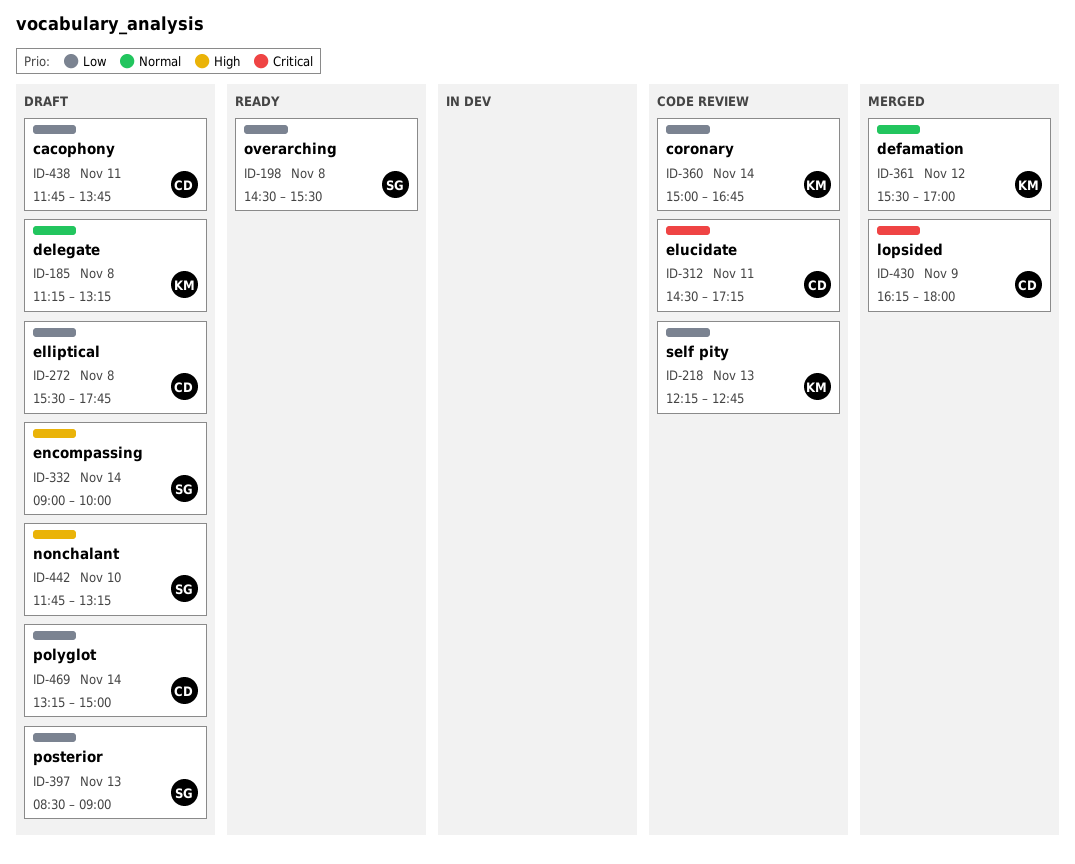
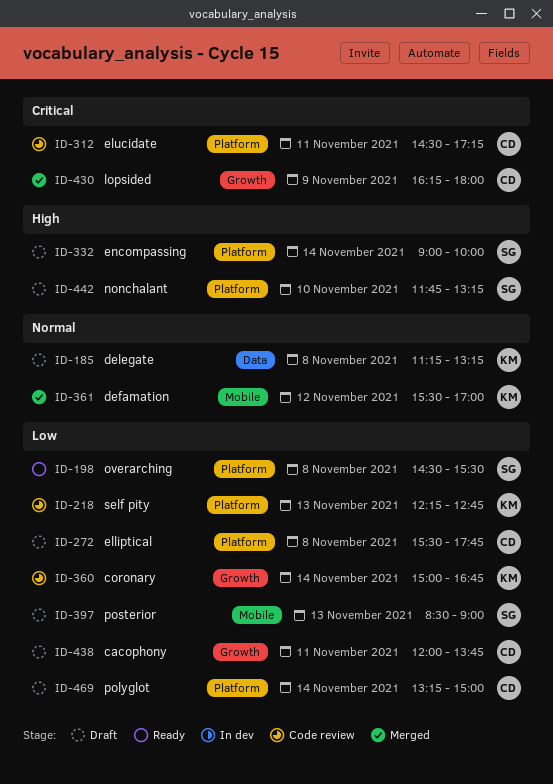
ID-438, begins: 11:45 -> 12:00

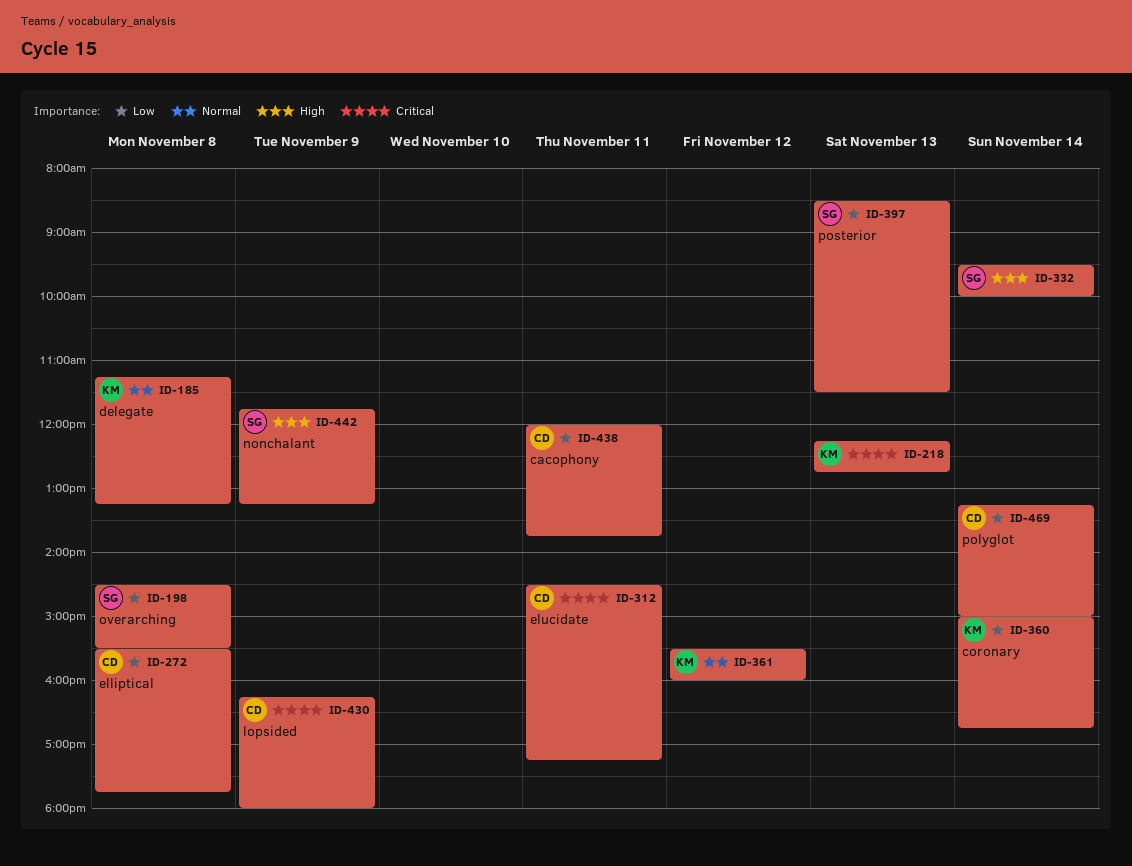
ID-218, priority: Low -> Critical
ID-332, begins: 09:00 -> 09:30
ID-361, ends: 17:00 -> 16:00
ID-397, ends: 09:00 -> 11:30
ID-442, day: Nov 10 -> Nov 9

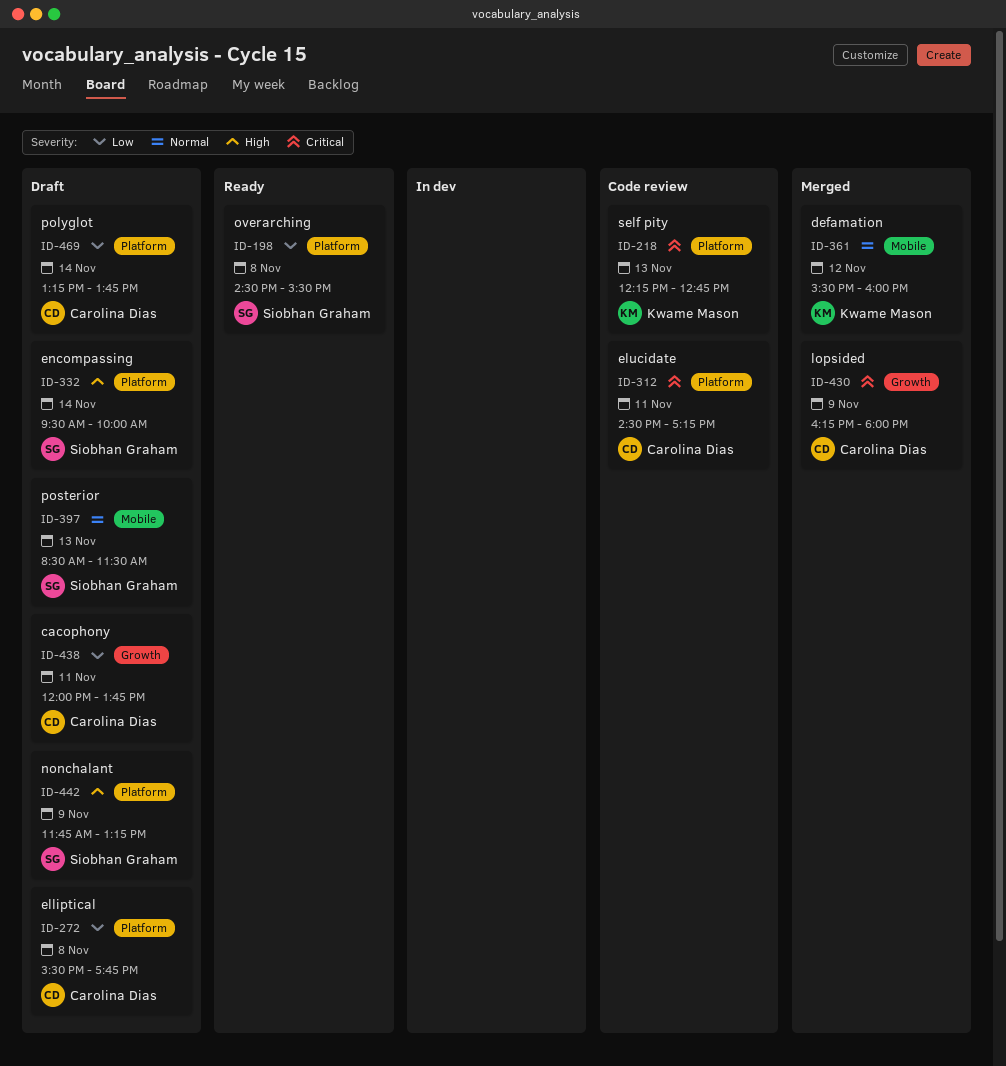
ID-185: present -> none
ID-360: present -> none
ID-397, priority: Low -> Normal
ID-469, ends: 15:00 -> 13:45

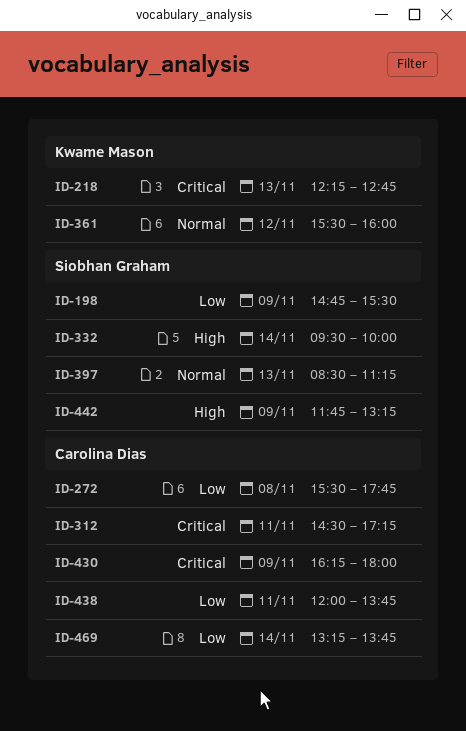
ID-198, day: Nov 8 -> Nov 9
ID-198, begins: 14:30 -> 14:45
ID-397, ends: 11:30 -> 11:15

